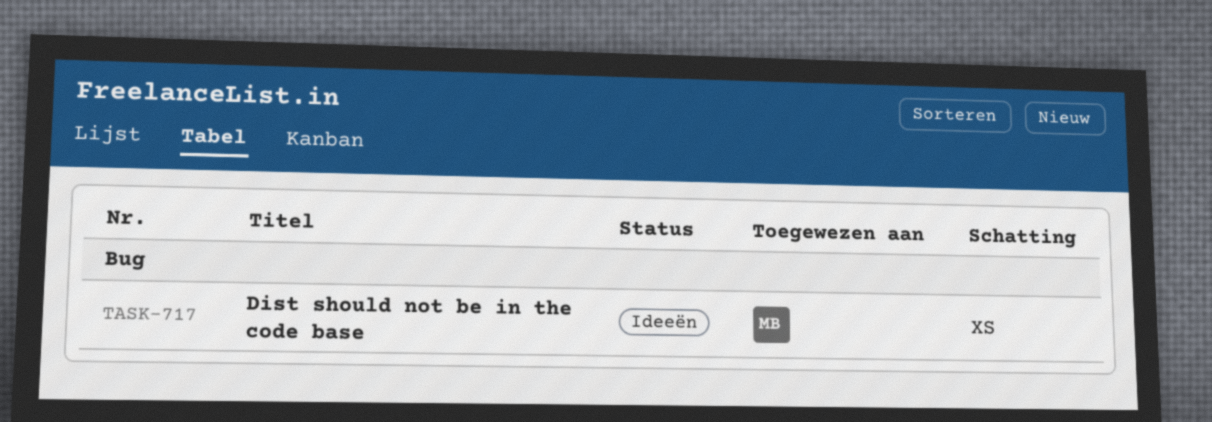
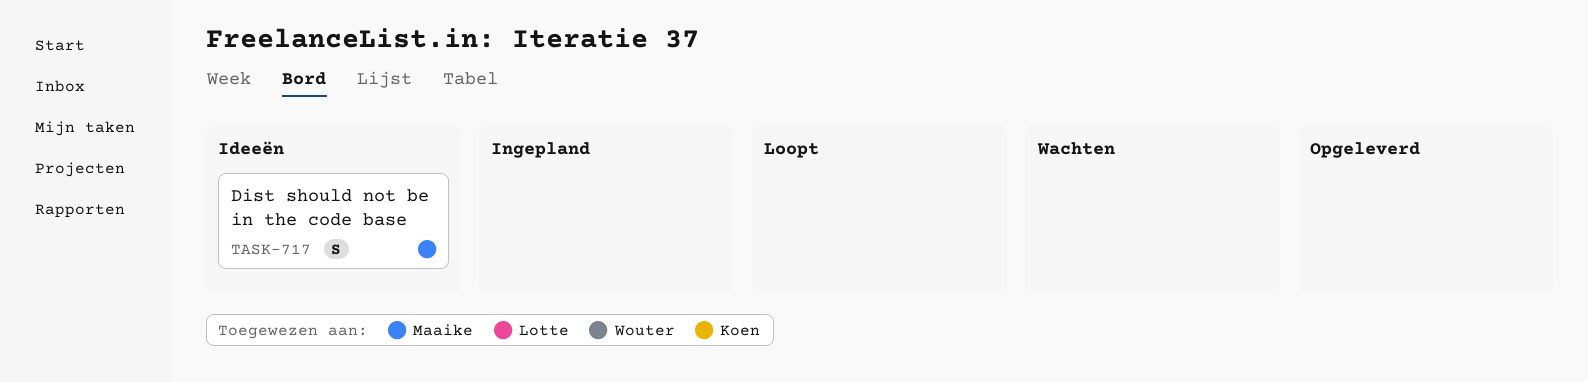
TASK-717, estimate: XS -> S

